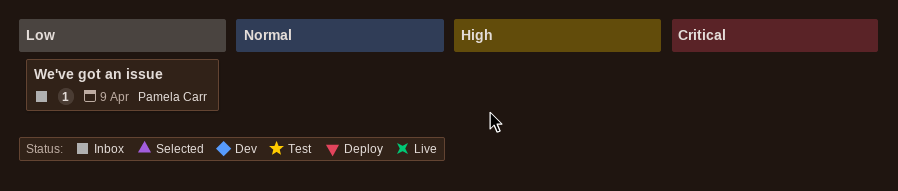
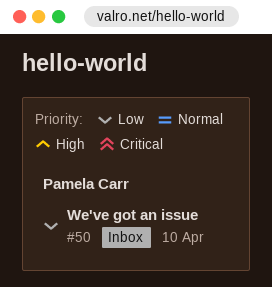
We've got an issue, due: Apr 9 -> Apr 10

